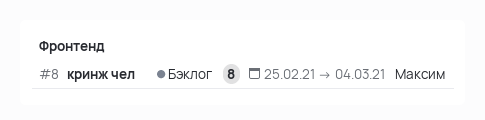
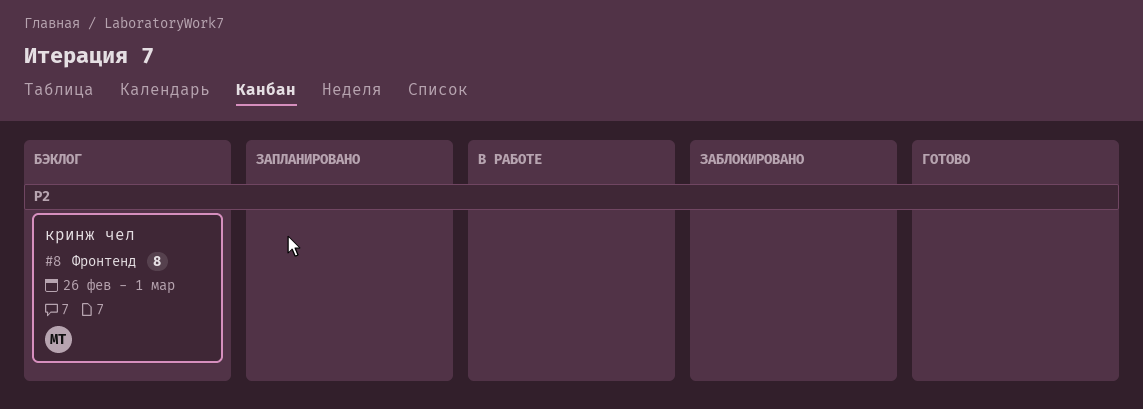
#8, start: Feb 25 -> Feb 26
#8, due: Mar 4 -> Mar 1

